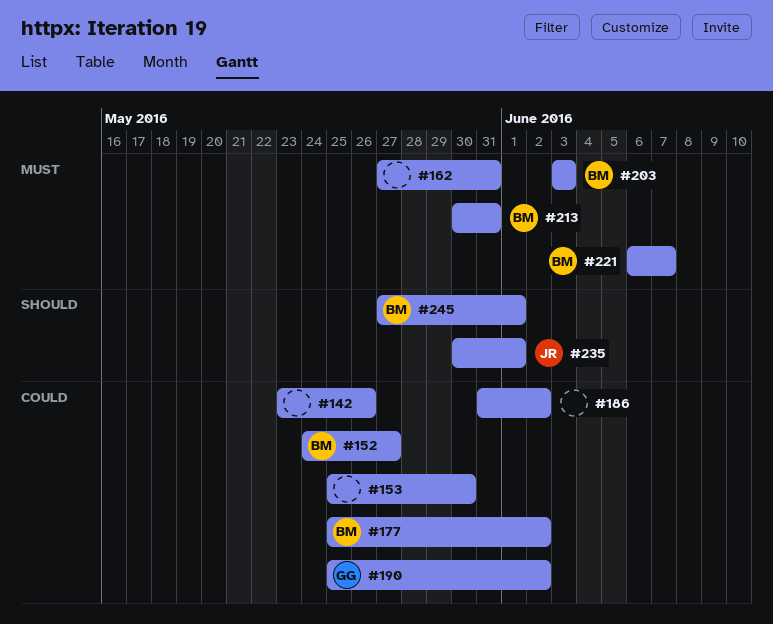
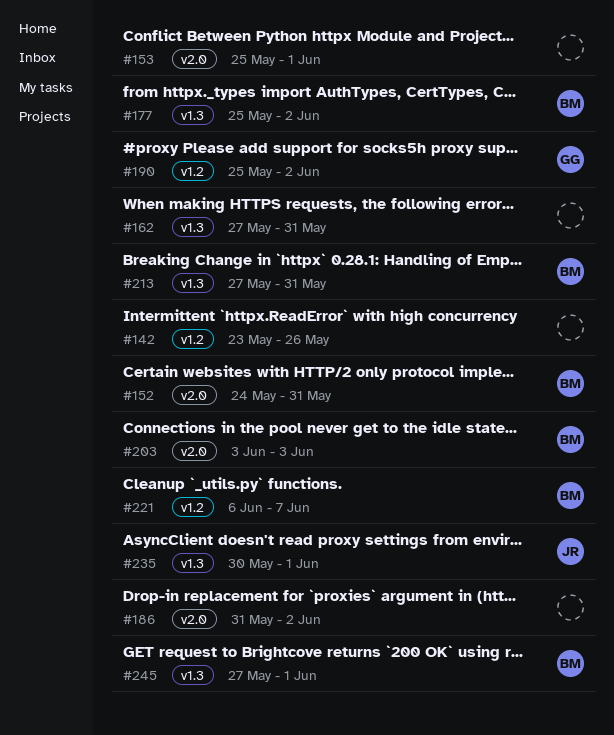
#152, due: May 27 -> May 31
#153, due: May 30 -> Jun 1
#213, start: May 30 -> May 27

